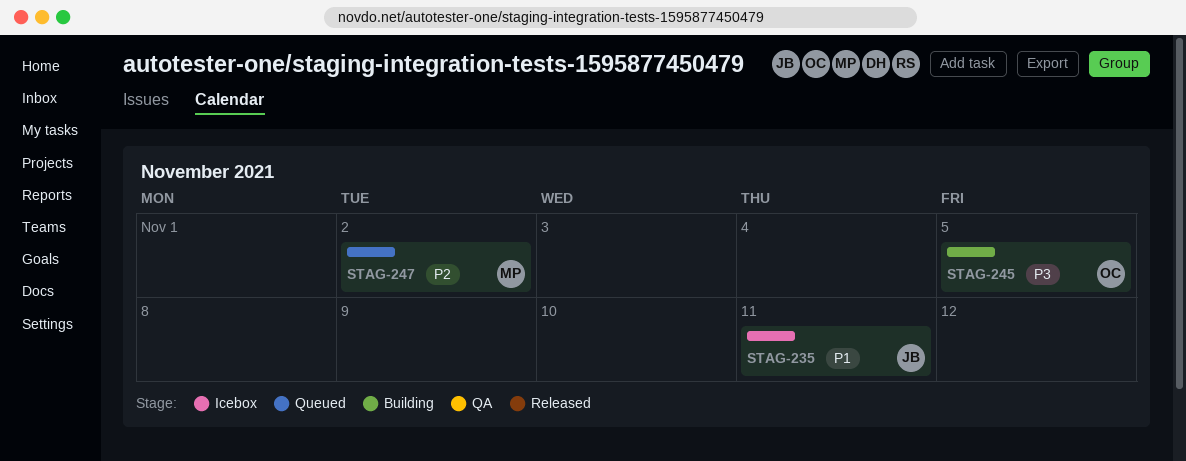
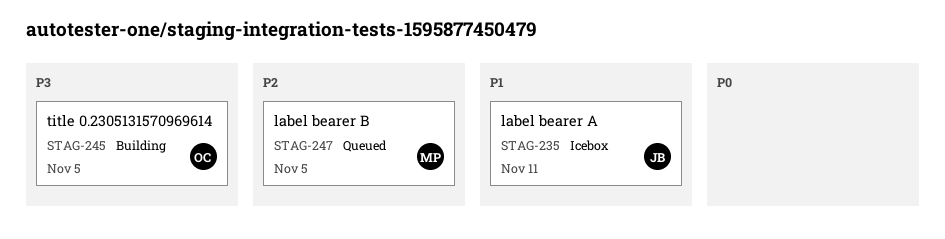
STAG-247, due: Nov 2 -> Nov 5

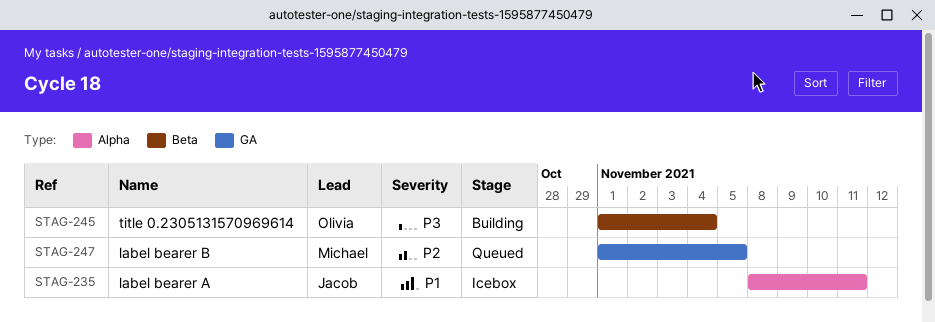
STAG-245, due: Nov 5 -> Nov 4

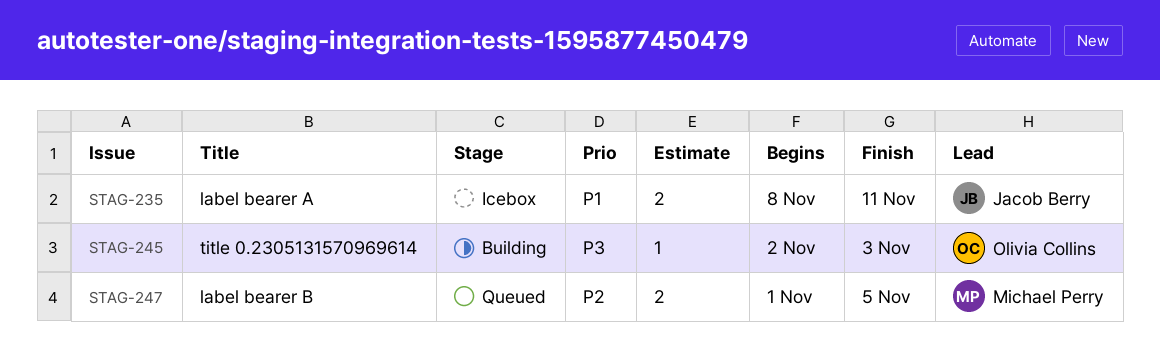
STAG-245, start: Nov 1 -> Nov 2
STAG-245, due: Nov 4 -> Nov 3

